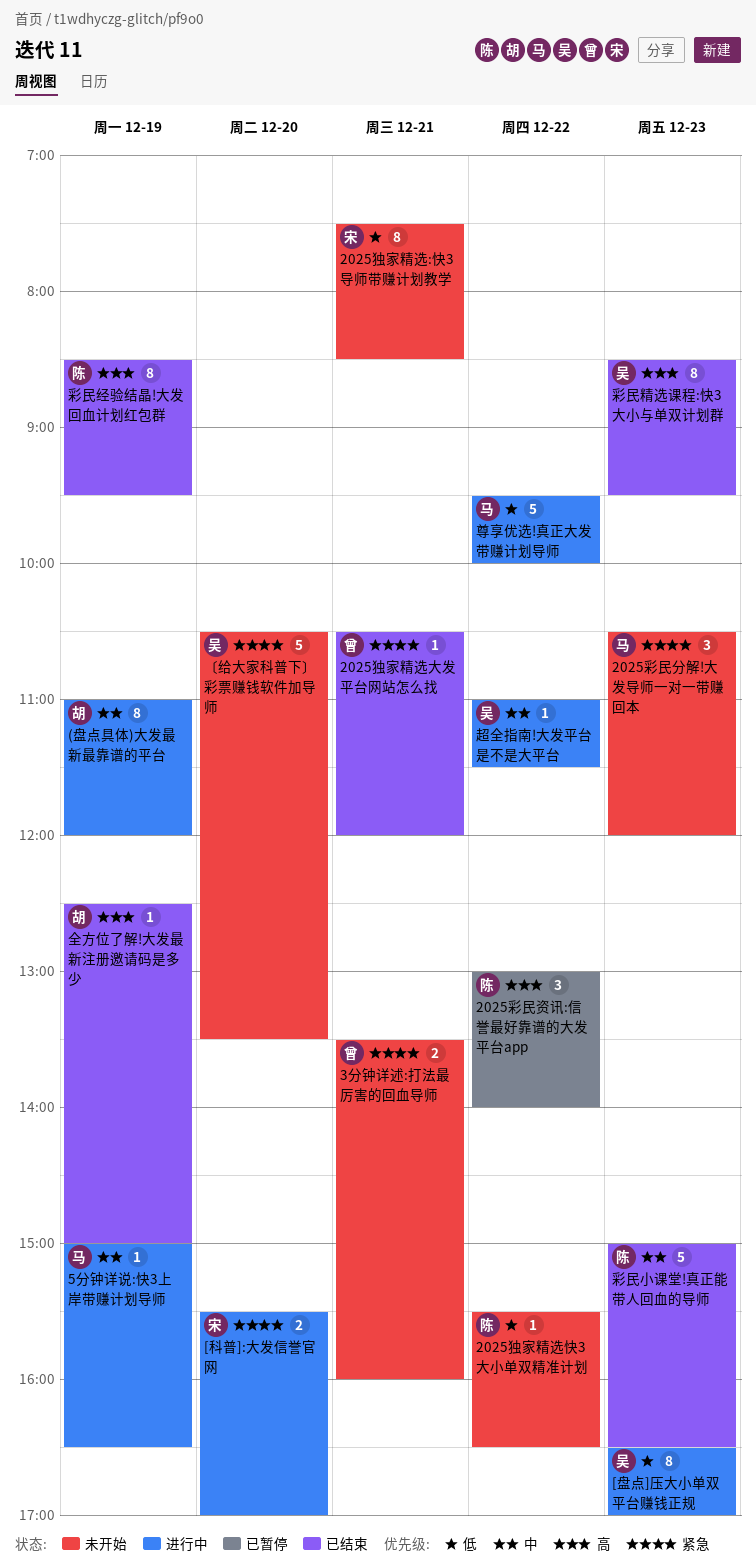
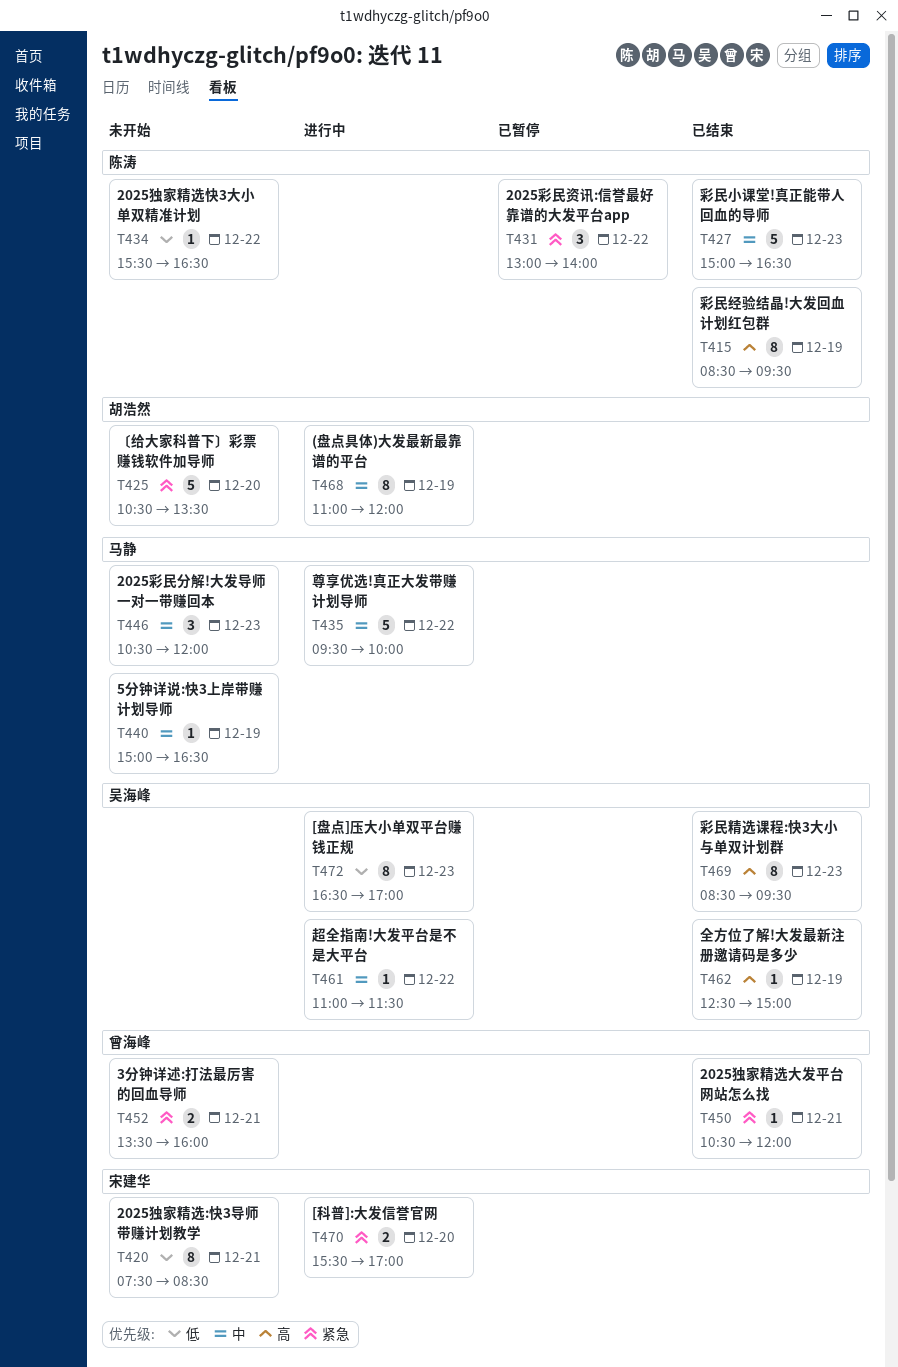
2025彩民分解!大发导师一对一带赚回本, priority: 紧急 -> 中
2025彩民资讯:信誉最好靠谱的大发平台app, priority: 高 -> 紧急
5分钟详说:快3上岸带赚计划导师, status: 进行中 -> 未开始
〔给大家科普下〕彩票赚钱软件加导师, owner: 吴海峰 -> 胡浩然
全方位了解!大发最新注册邀请码是多少, owner: 胡浩然 -> 吴海峰
尊享优选!真正大发带赚计划导师, priority: 低 -> 中

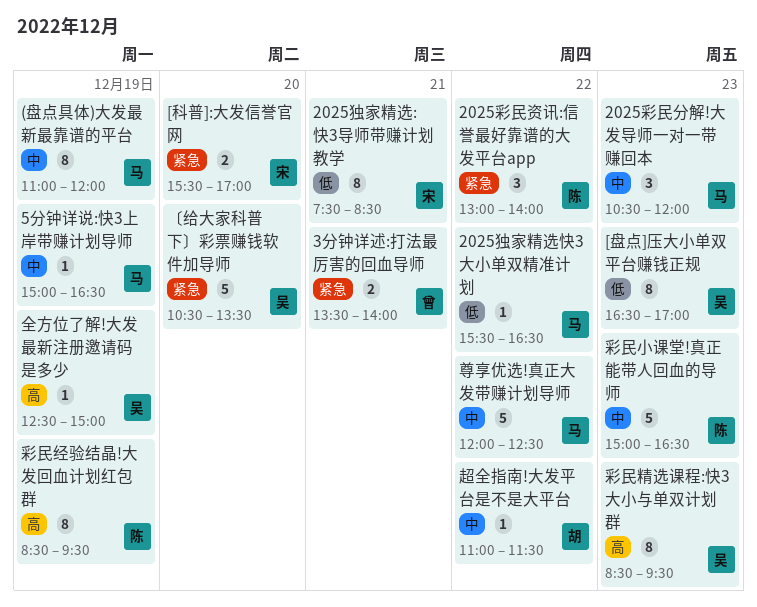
(盘点具体)大发最新最靠谱的平台, owner: 胡浩然 -> 马静
2025独家精选大发平台网站怎么找: present -> none
2025独家精选快3大小单双精准计划, owner: 陈涛 -> 马静
3分钟详述:打法最厉害的回血导师, ends: 16:00 -> 14:00
〔给大家科普下〕彩票赚钱软件加导师, owner: 胡浩然 -> 吴海峰
尊享优选!真正大发带赚计划导师, begins: 09:30 -> 12:00
尊享优选!真正大发带赚计划导师, ends: 10:00 -> 12:30
超全指南!大发平台是不是大平台, owner: 吴海峰 -> 胡浩然

